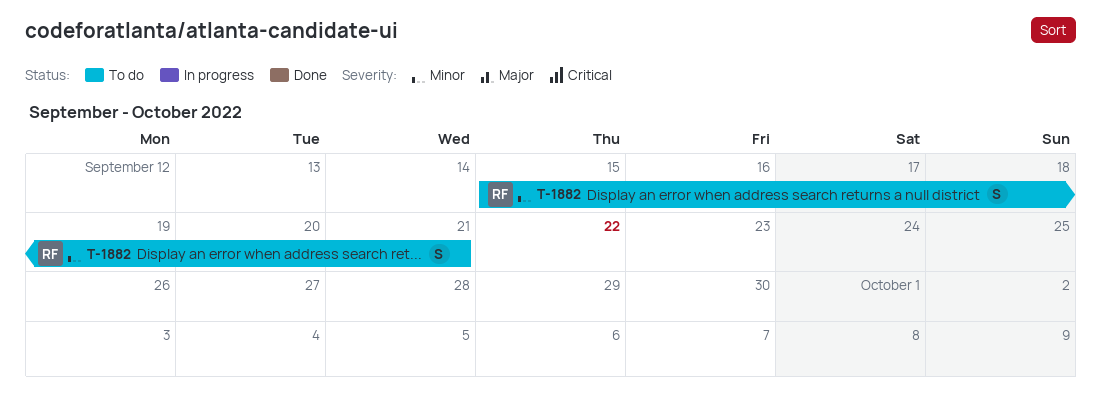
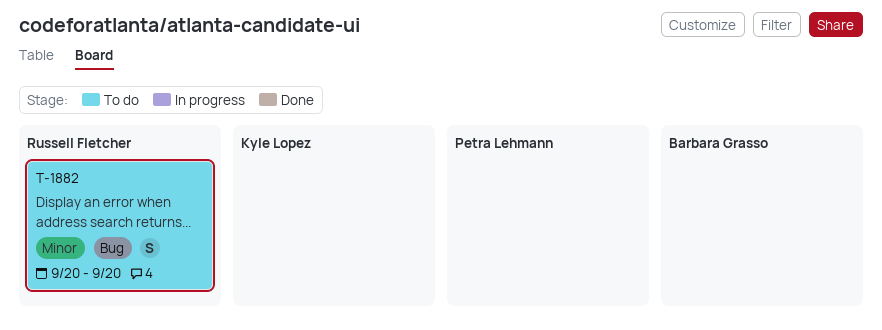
T-1882, start: Sep 15 -> Sep 20
T-1882, due: Sep 21 -> Sep 20

